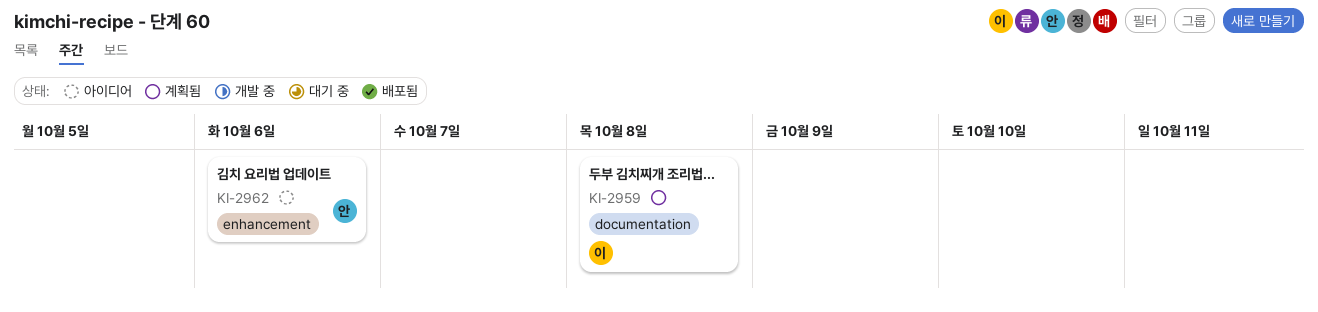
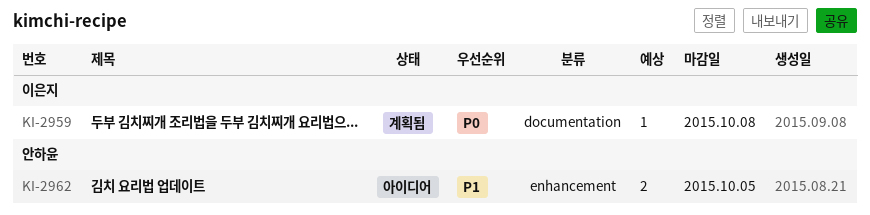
KI-2962, due: Oct 6 -> Oct 5

